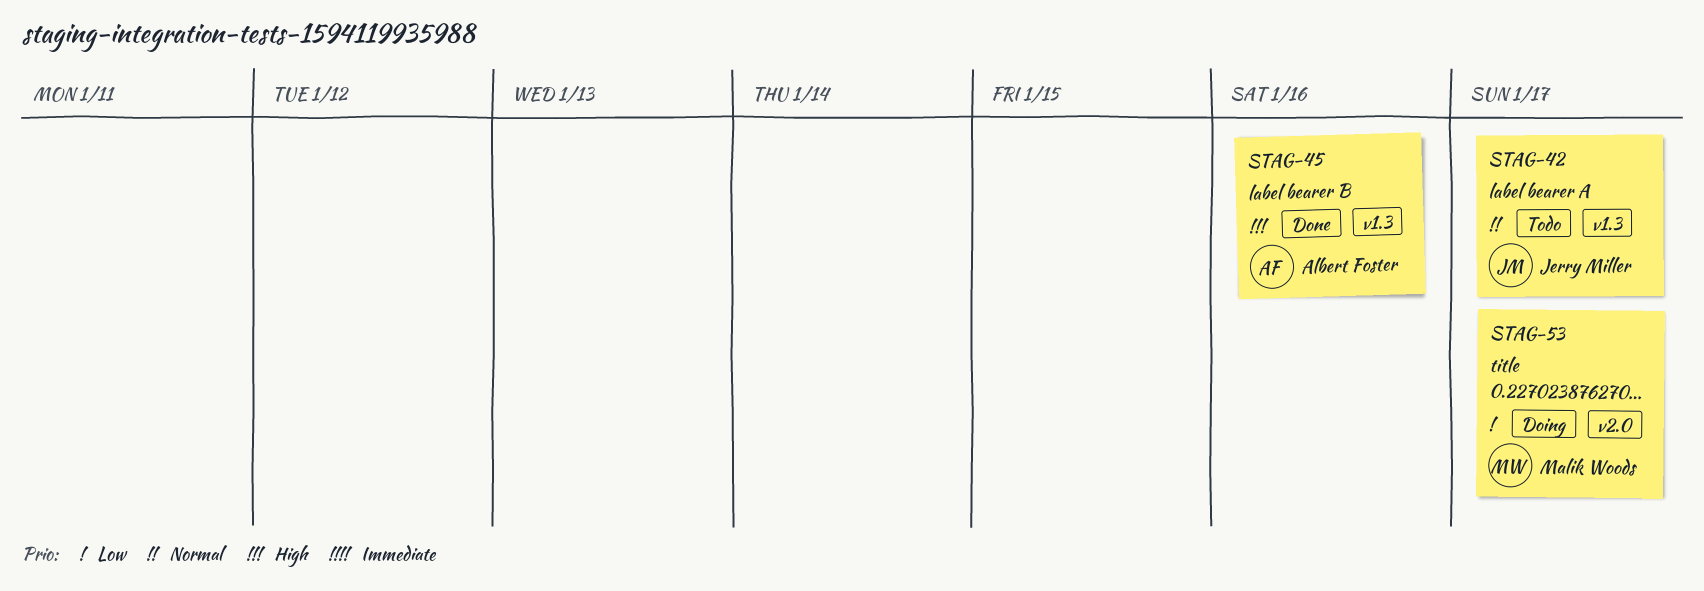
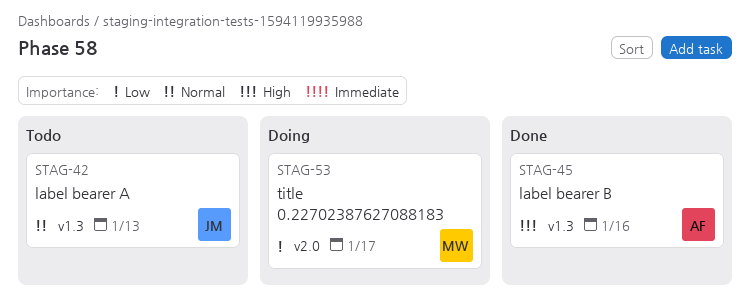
STAG-42, due: Jan 17 -> Jan 13

